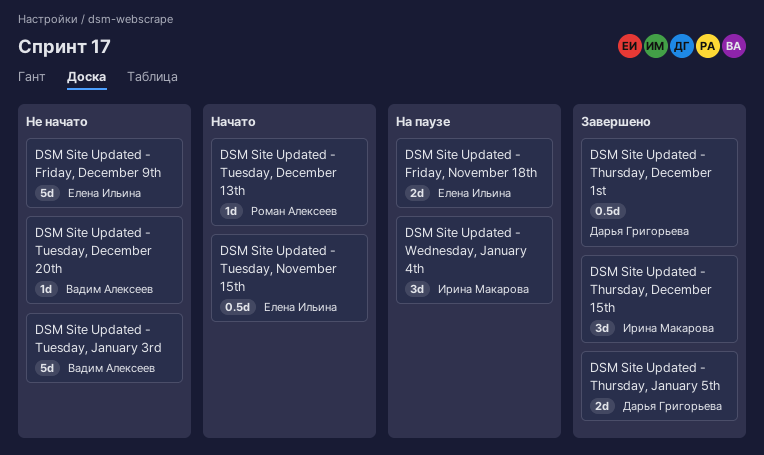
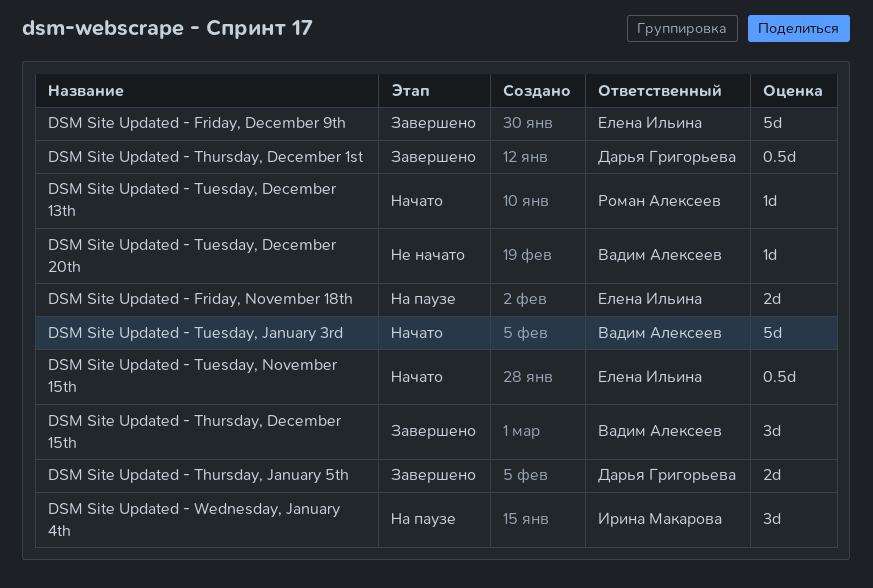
DSM Site Updated - Friday, December 9th, status: Не начато -> Завершено
DSM Site Updated - Thursday, December 15th, owner: Ирина Макарова -> Вадим Алексеев
DSM Site Updated - Tuesday, January 3rd, status: Не начато -> Начато

